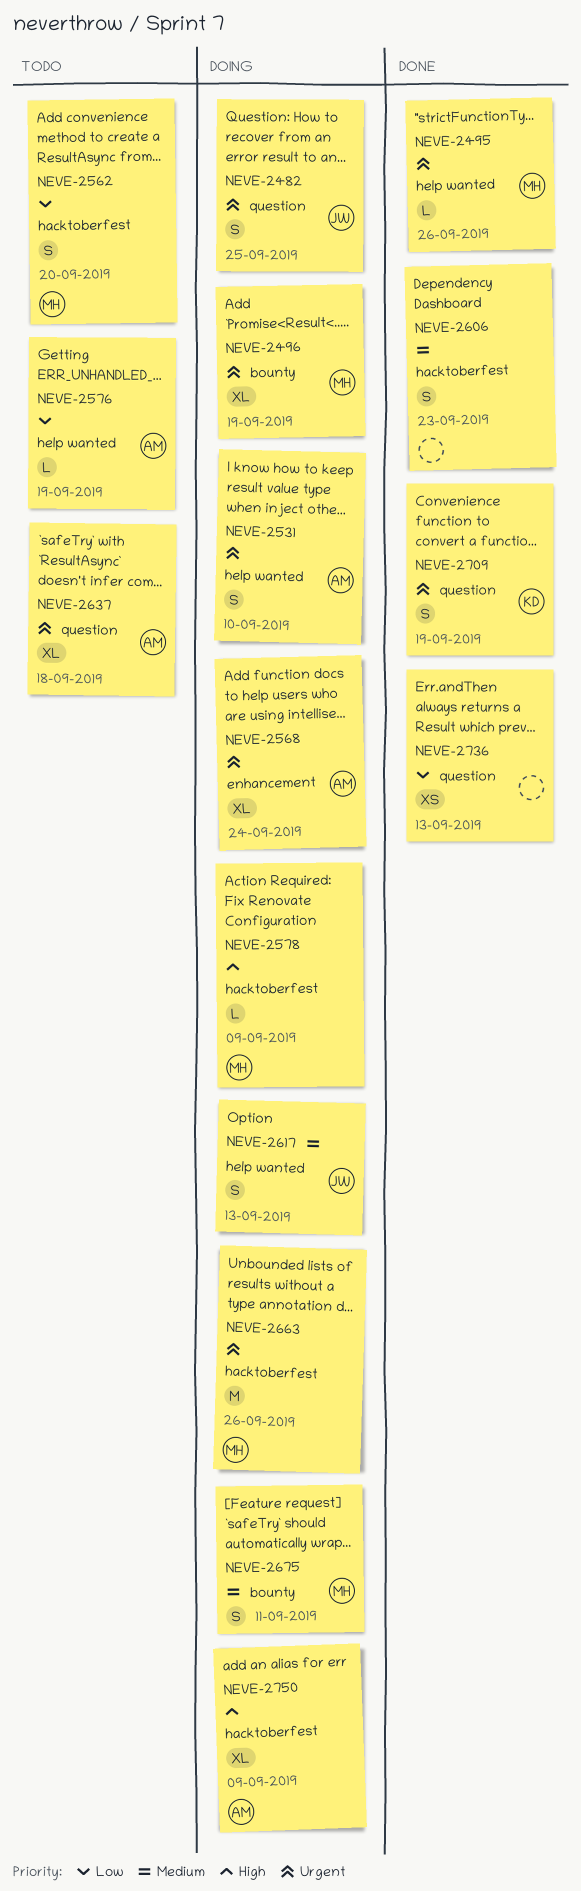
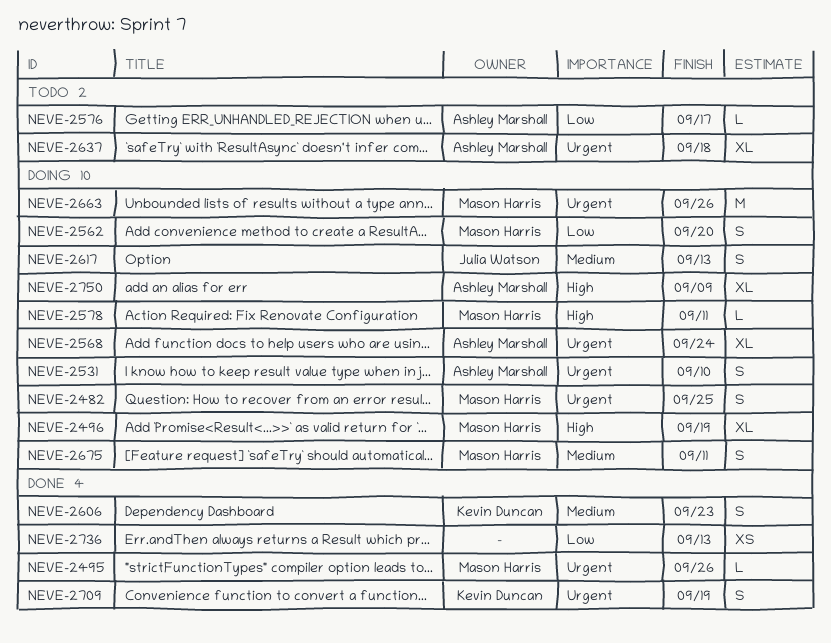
NEVE-2482, owner: Julia Watson -> Mason Harris
NEVE-2496, priority: Urgent -> High
NEVE-2562, status: Todo -> Doing
NEVE-2576, due: Sep 19 -> Sep 17
NEVE-2578, due: Sep 9 -> Sep 11
NEVE-2606, owner: none -> Kevin Duncan

